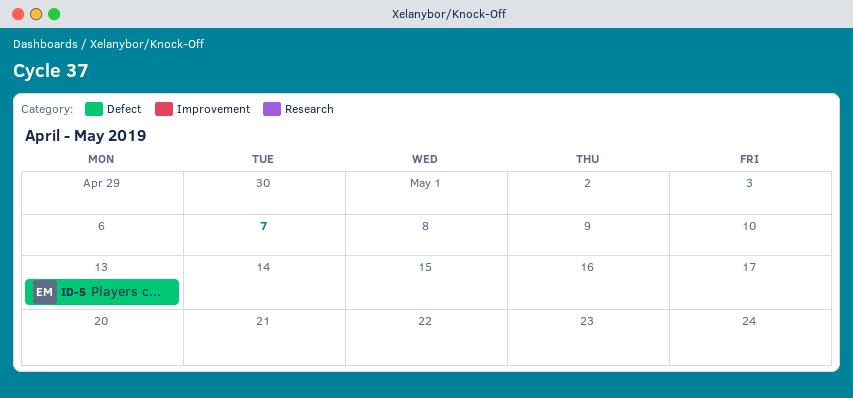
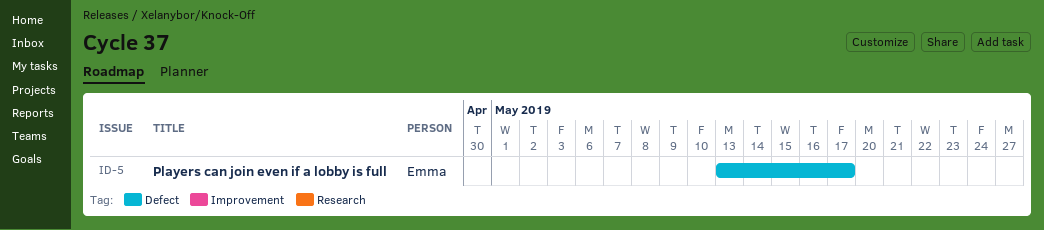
ID-5, due: May 13 -> May 17

